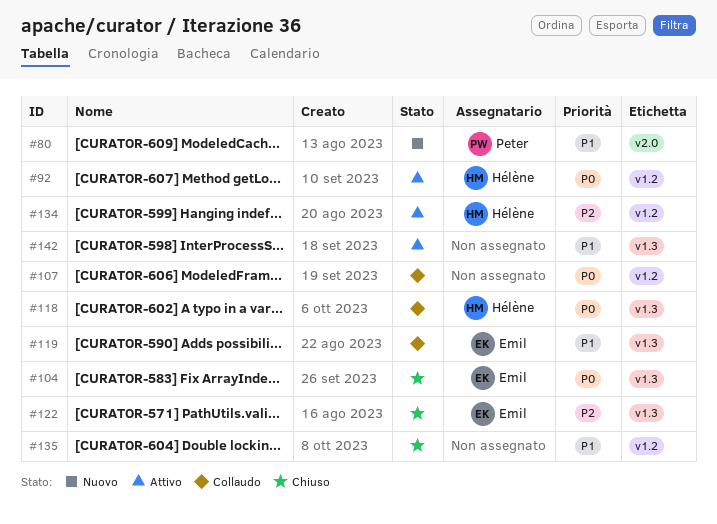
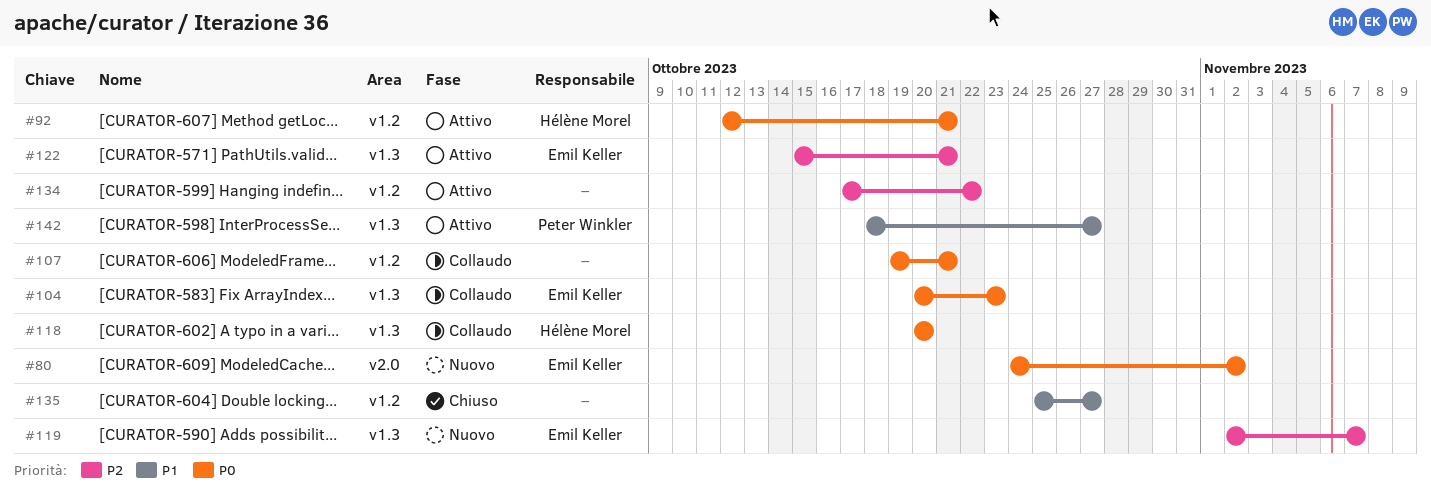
#80, owner: Peter Winkler -> Emil Keller
#80, priority: P1 -> P0
#104, status: Chiuso -> Collaudo
#119, status: Collaudo -> Nuovo
#119, priority: P1 -> P2
#122, status: Chiuso -> Attivo
#134, owner: Hélène Morel -> none
#142, owner: none -> Peter Winkler

